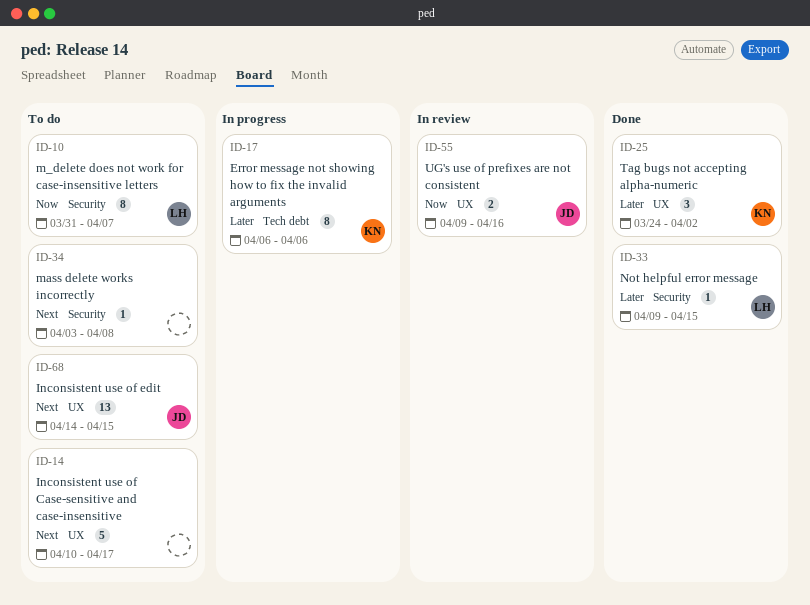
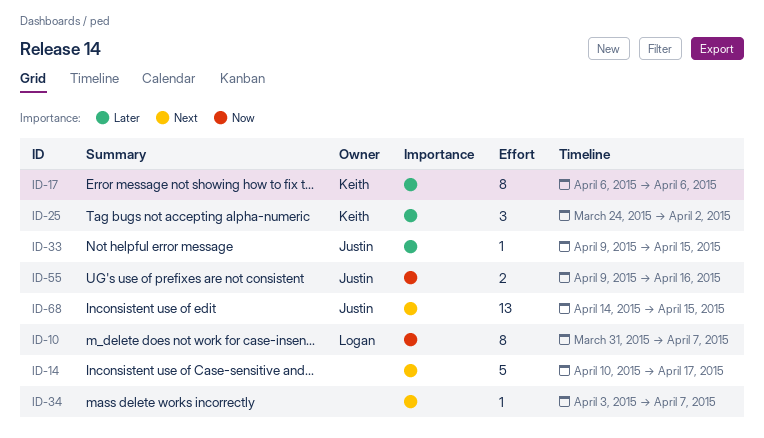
ID-33, owner: Logan -> Justin
ID-34, due: Apr 8 -> Apr 7

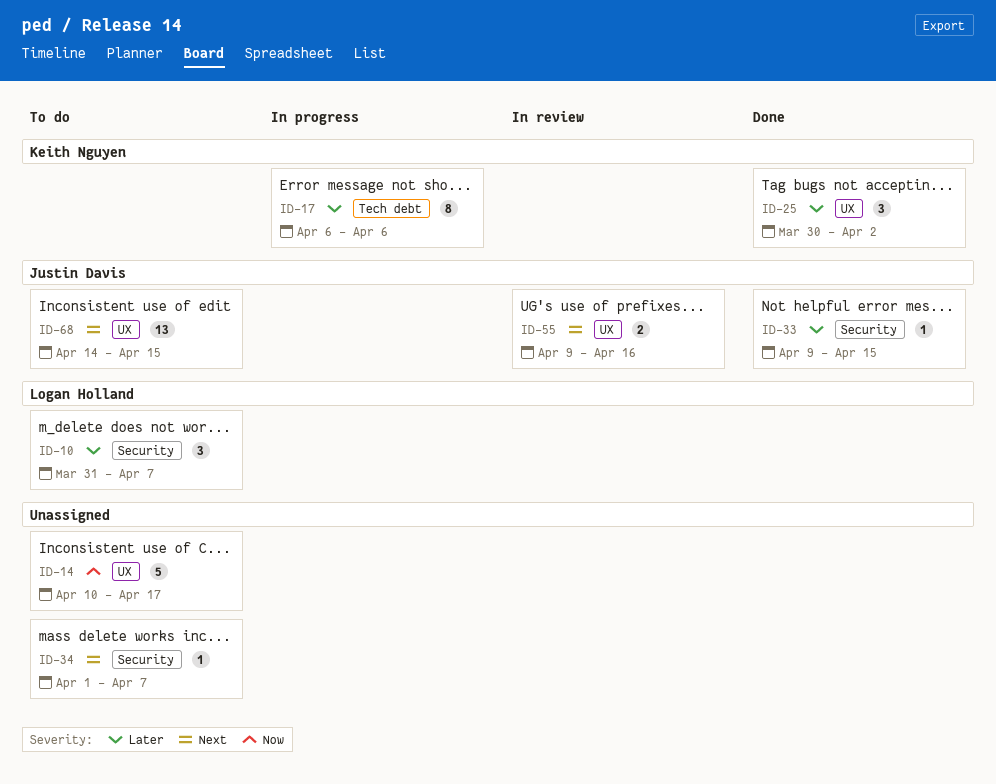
ID-10, priority: Now -> Later
ID-10, estimate: 8 -> 3
ID-14, priority: Next -> Now
ID-25, start: Mar 24 -> Mar 30
ID-34, start: Apr 3 -> Apr 1
ID-55, priority: Now -> Next

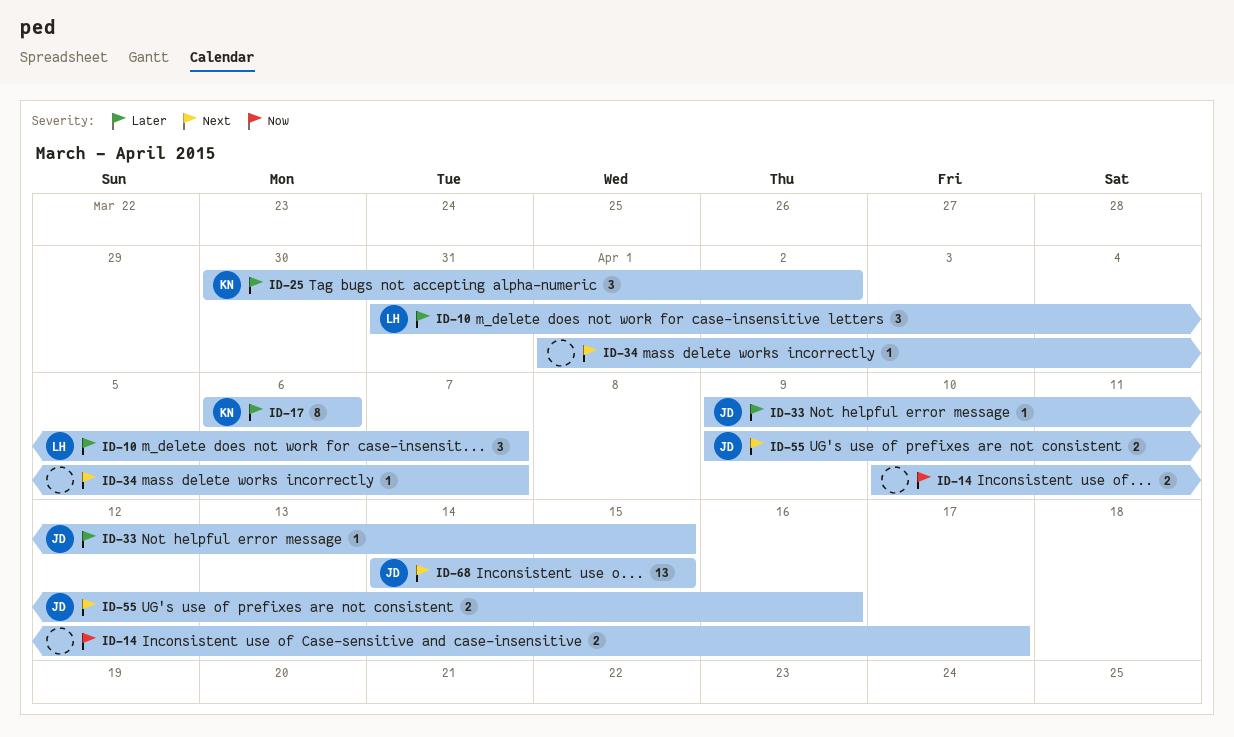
ID-14, estimate: 5 -> 2

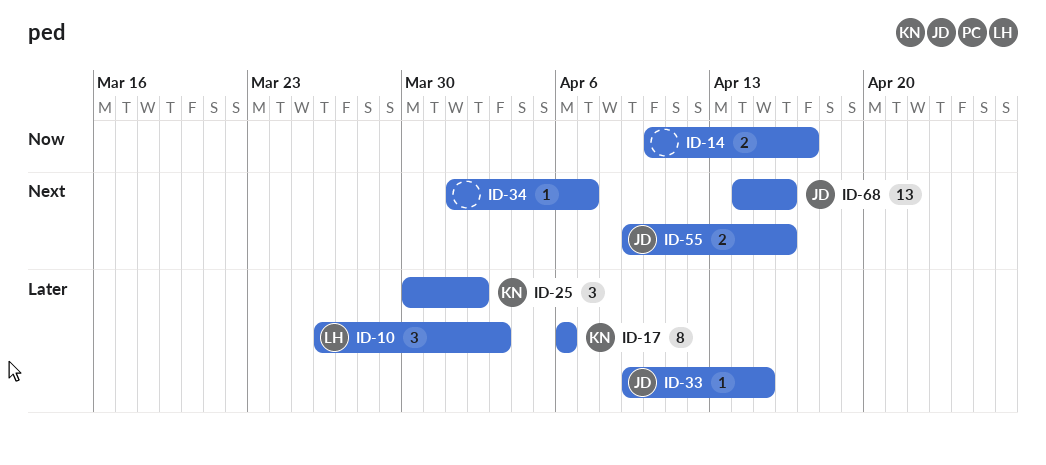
ID-10, start: Mar 31 -> Mar 26
ID-10, due: Apr 7 -> Apr 3
ID-68, due: Apr 15 -> Apr 16

